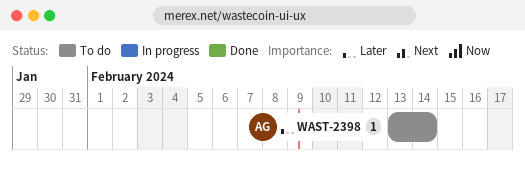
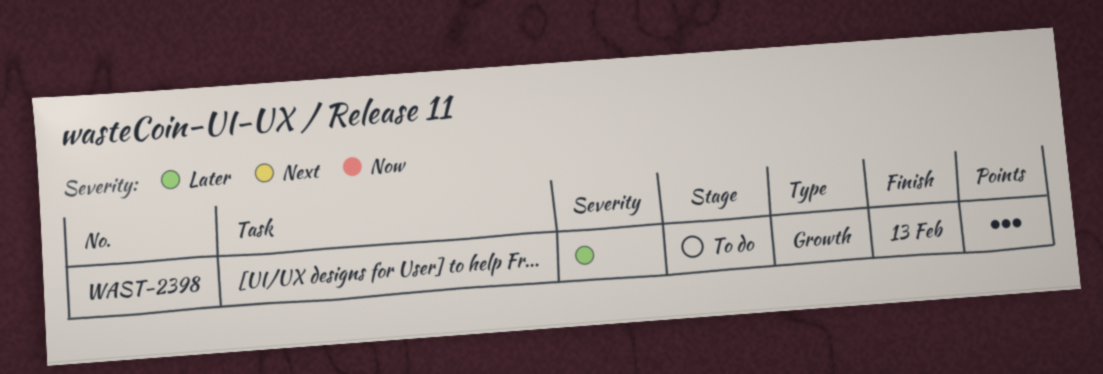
WAST-2398, estimate: 1 -> 3
WAST-2398, due: Feb 14 -> Feb 13

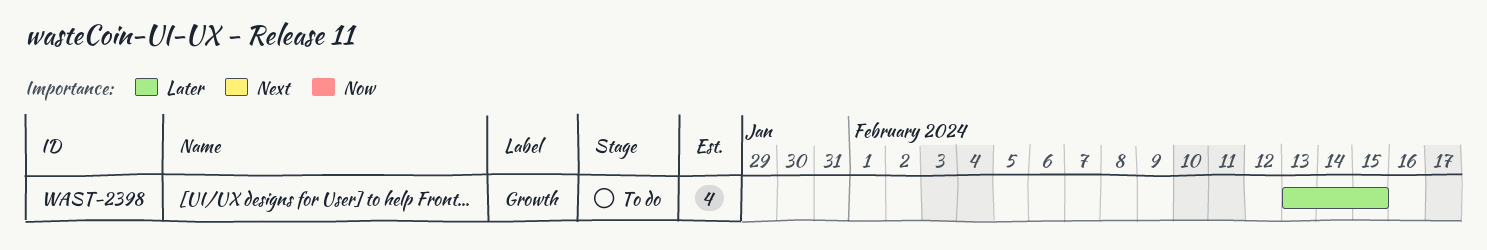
WAST-2398, estimate: 3 -> 4
WAST-2398, due: Feb 13 -> Feb 15

